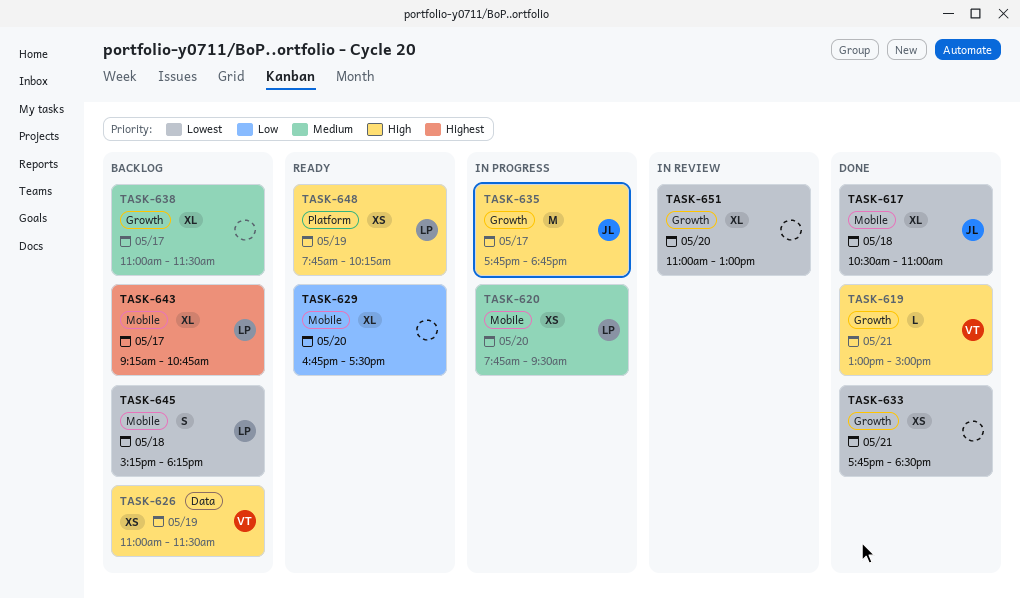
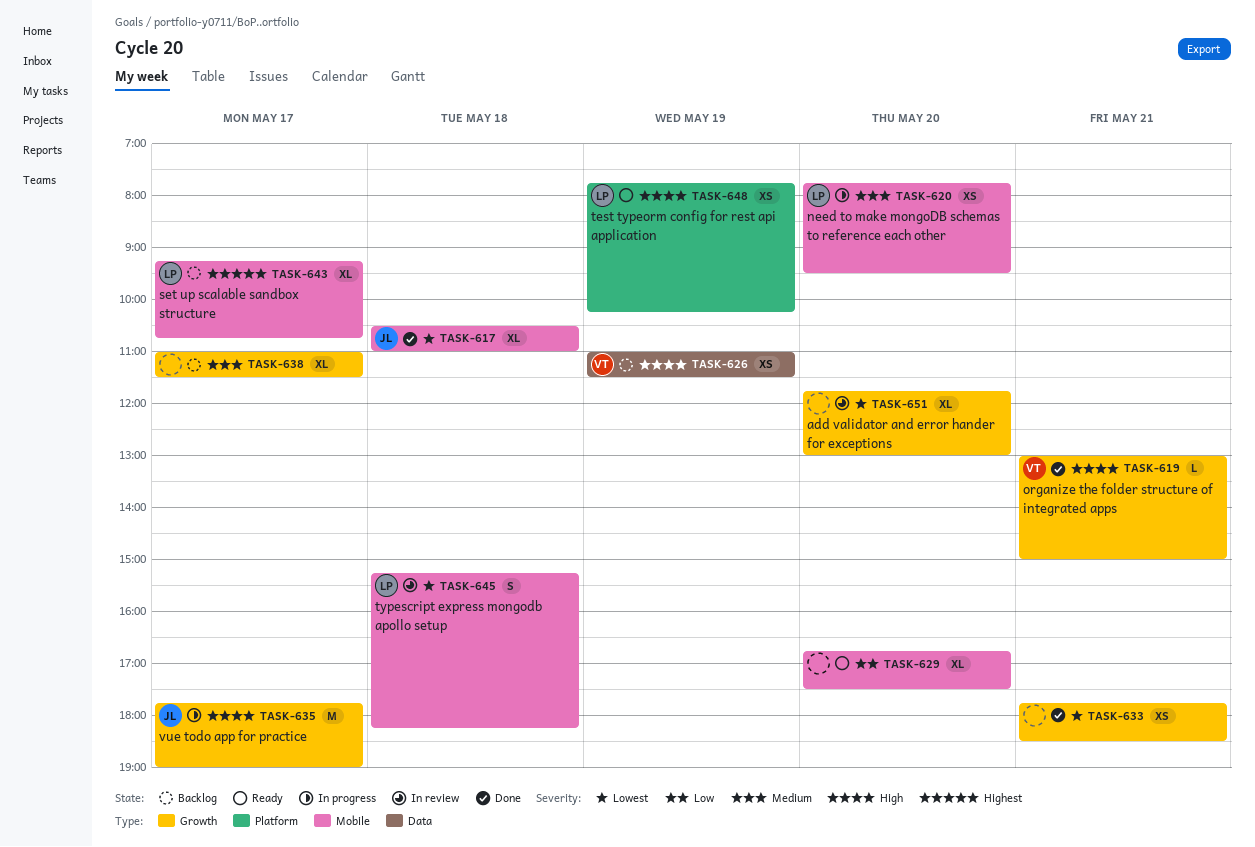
TASK-635, ends: 18:45 -> 19:00
TASK-645, status: Backlog -> In review
TASK-651, begins: 11:00 -> 11:45

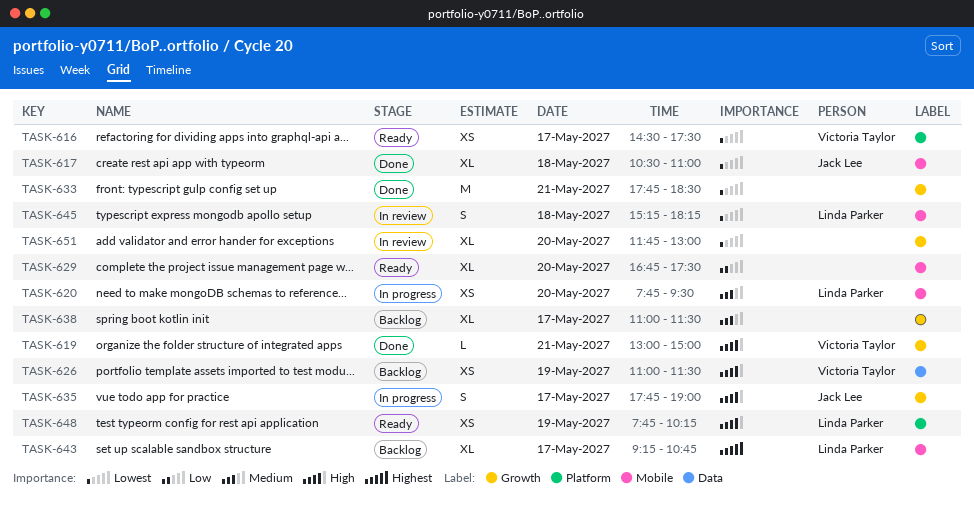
TASK-616: none -> present
TASK-633, estimate: XS -> M
TASK-635, estimate: M -> S

